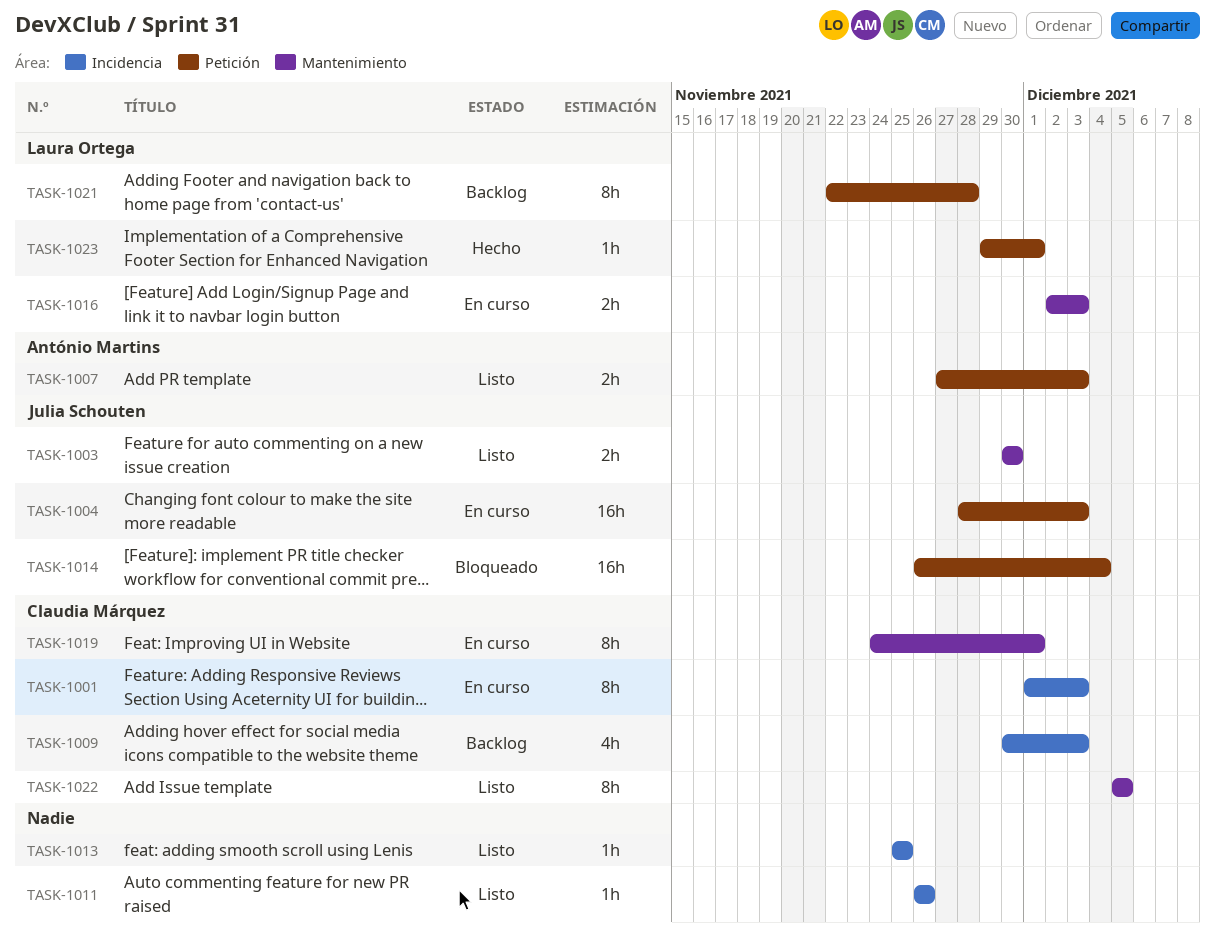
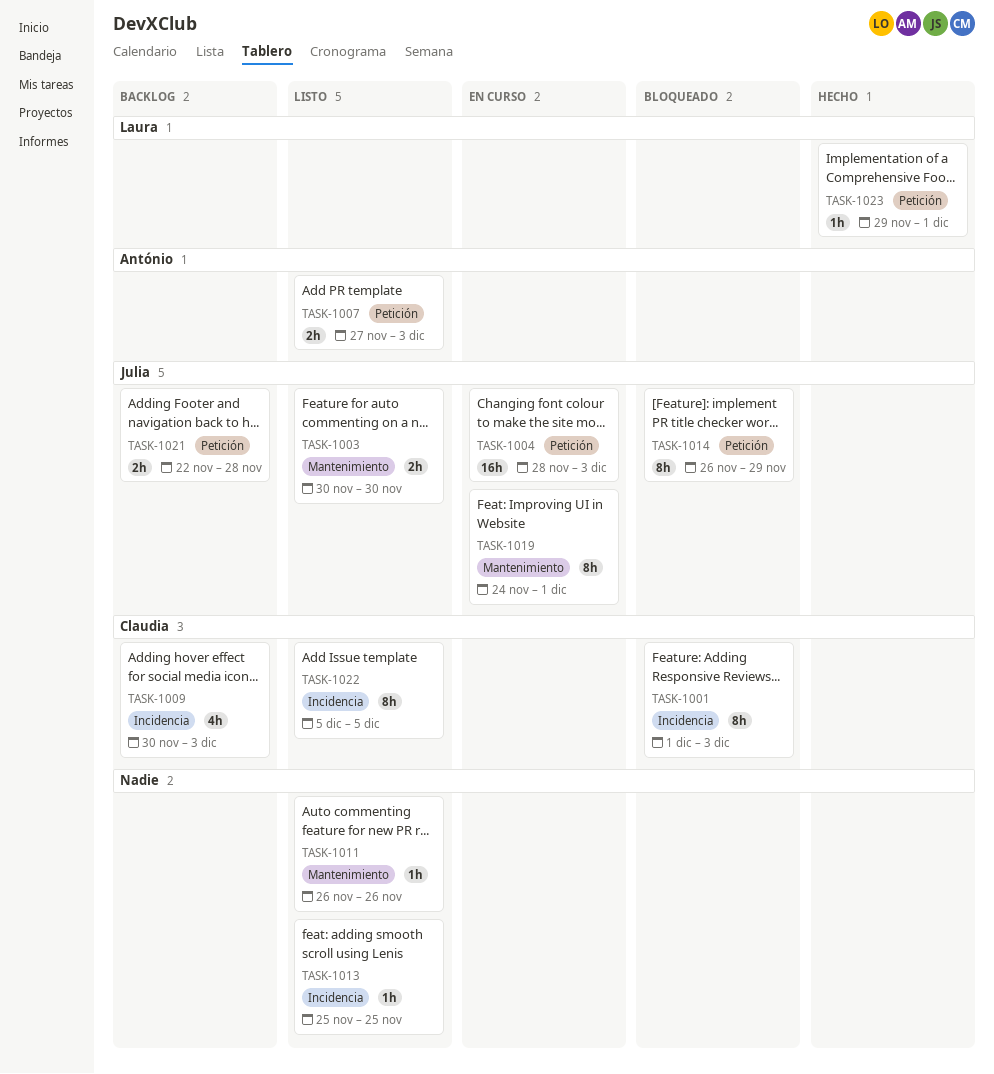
TASK-1001, status: En curso -> Bloqueado
TASK-1011, label: Incidencia -> Mantenimiento
TASK-1014, estimate: 16h -> 8h
TASK-1014, due: Dec 4 -> Nov 29
TASK-1016: present -> none
TASK-1019, owner: Claudia Márquez -> Julia Schouten
TASK-1021, owner: Laura Ortega -> Julia Schouten
TASK-1021, estimate: 8h -> 2h
TASK-1022, label: Mantenimiento -> Incidencia

